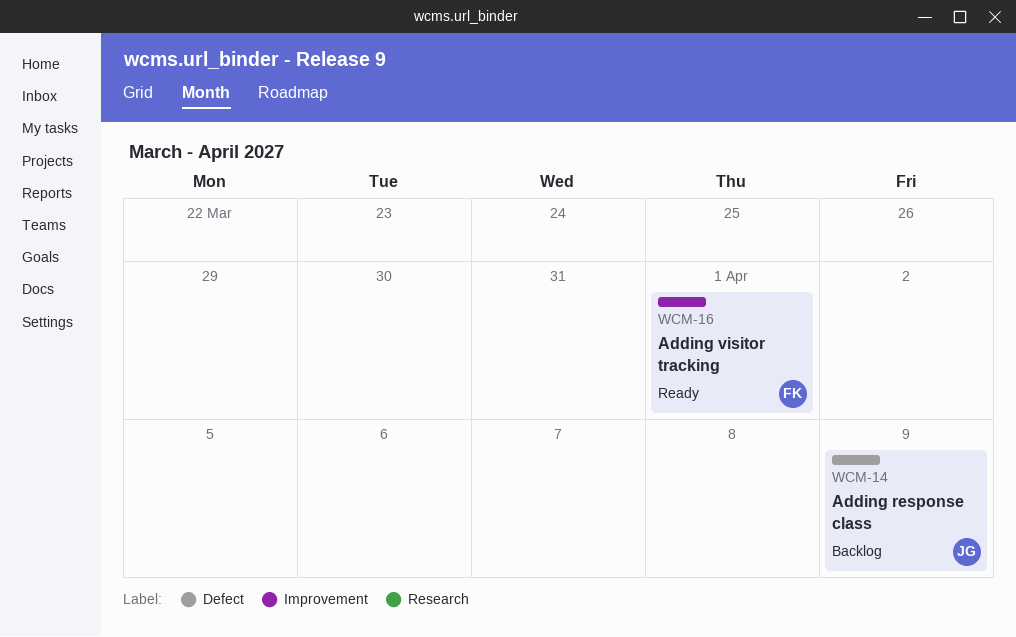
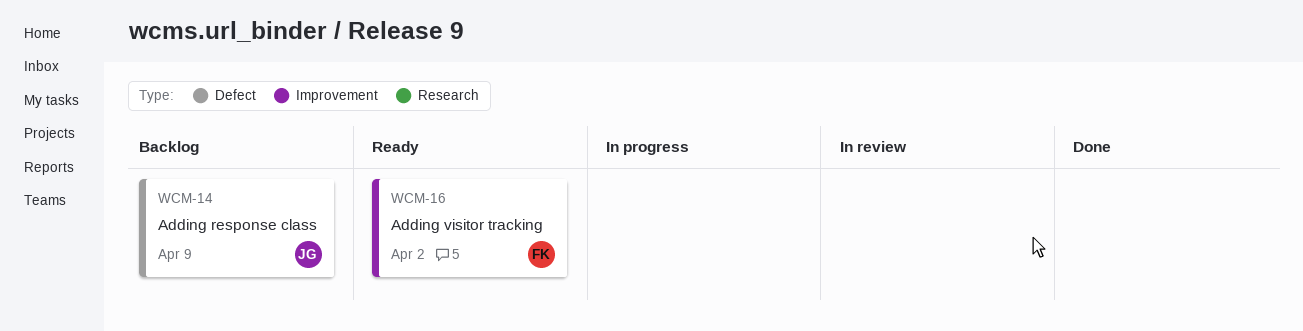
WCM-16, due: Apr 1 -> Apr 2

